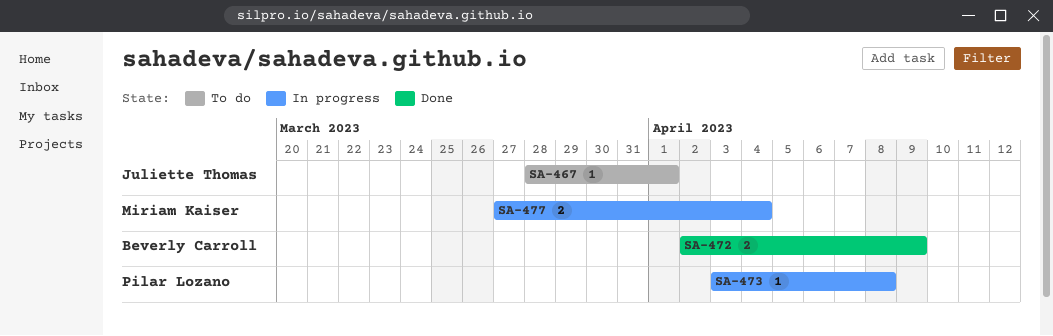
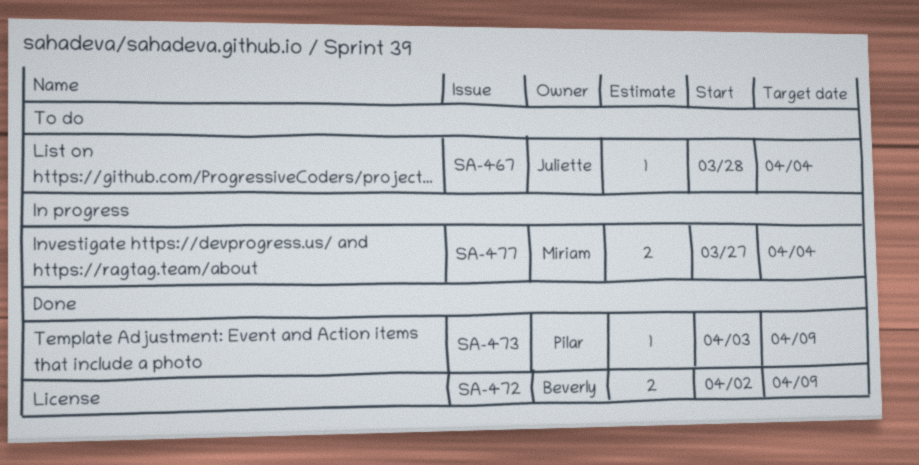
SA-467, due: Apr 1 -> Apr 4
SA-473, status: In progress -> Done
SA-473, due: Apr 8 -> Apr 9

